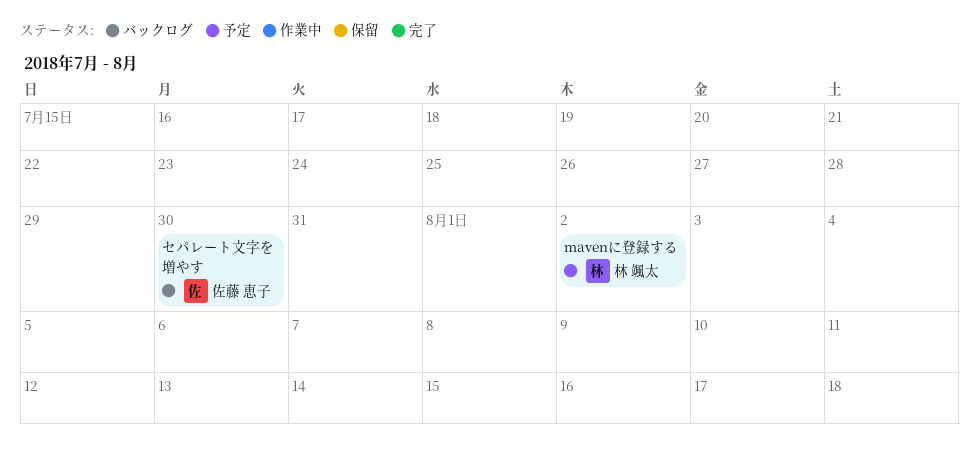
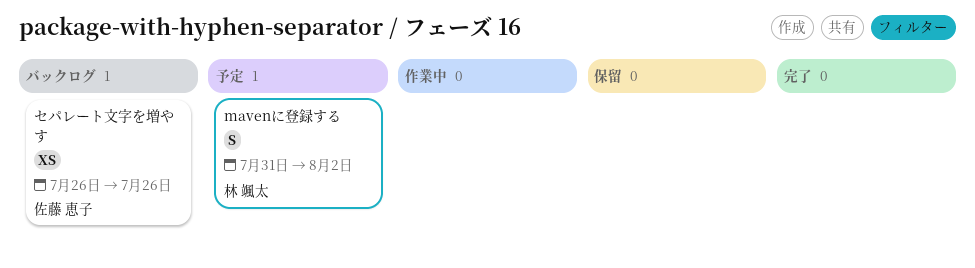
セパレート文字を増やす, due: Jul 30 -> Jul 26

